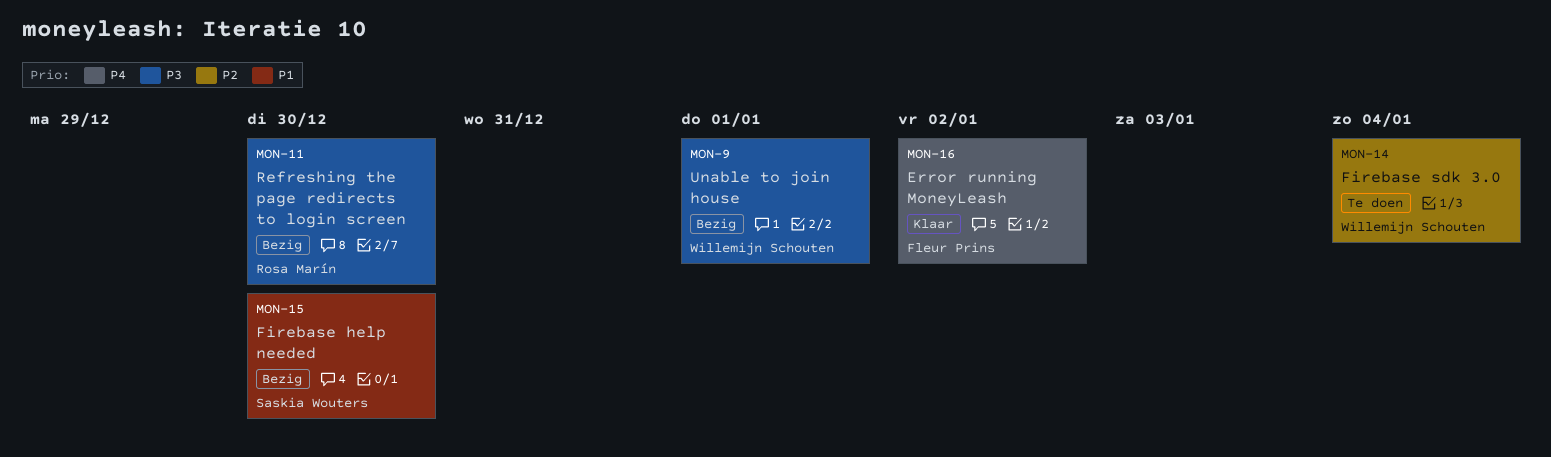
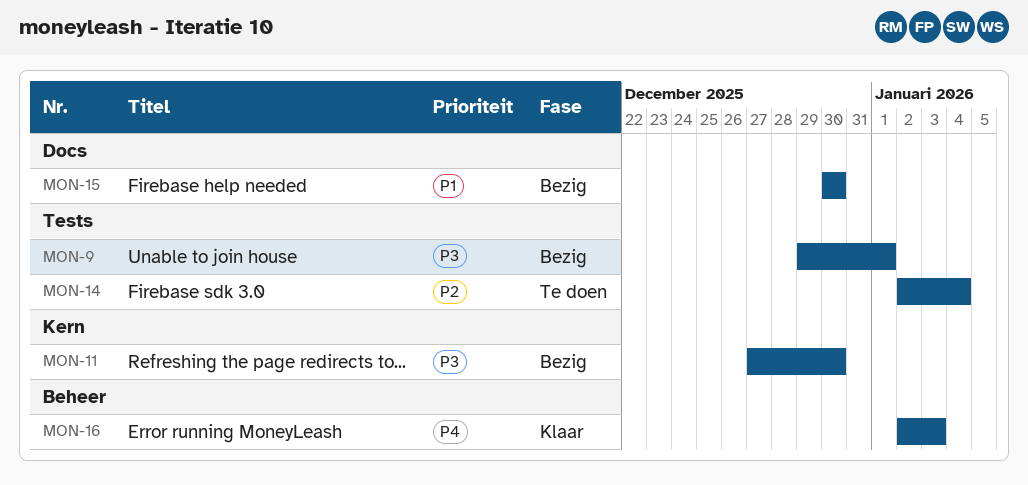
MON-16, due: Jan 2 -> Jan 3

